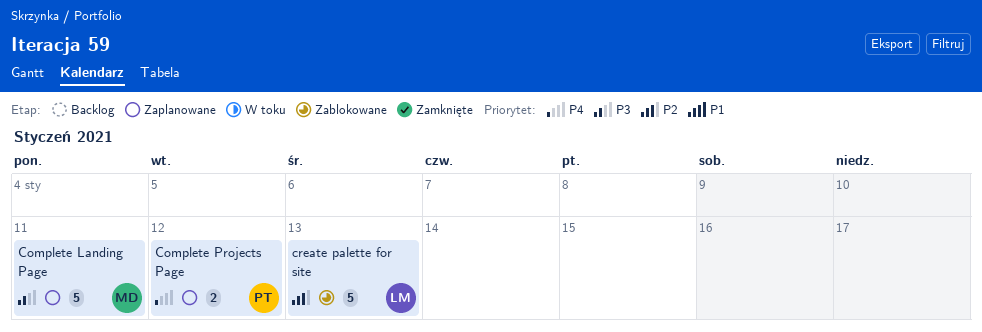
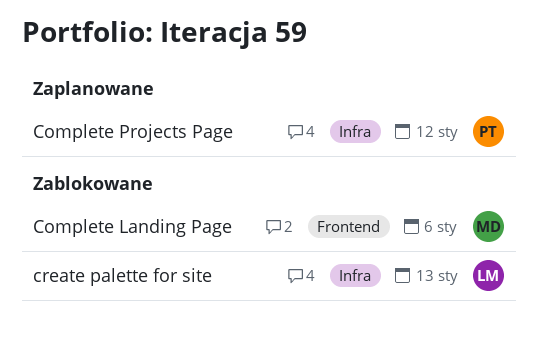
Complete Landing Page, status: Zaplanowane -> Zablokowane
Complete Landing Page, due: Jan 11 -> Jan 6

